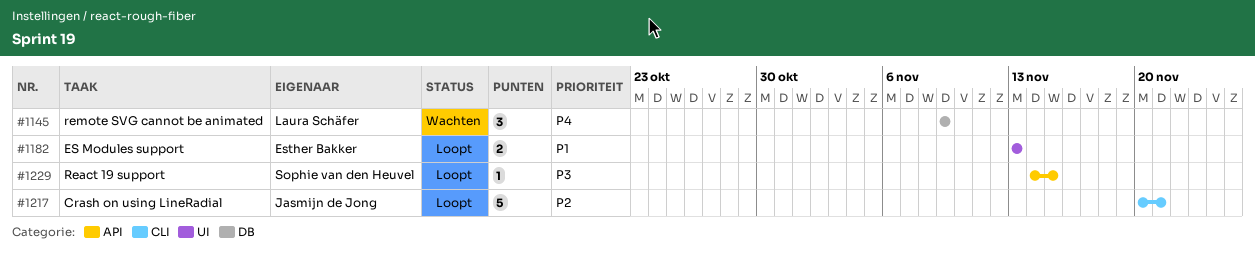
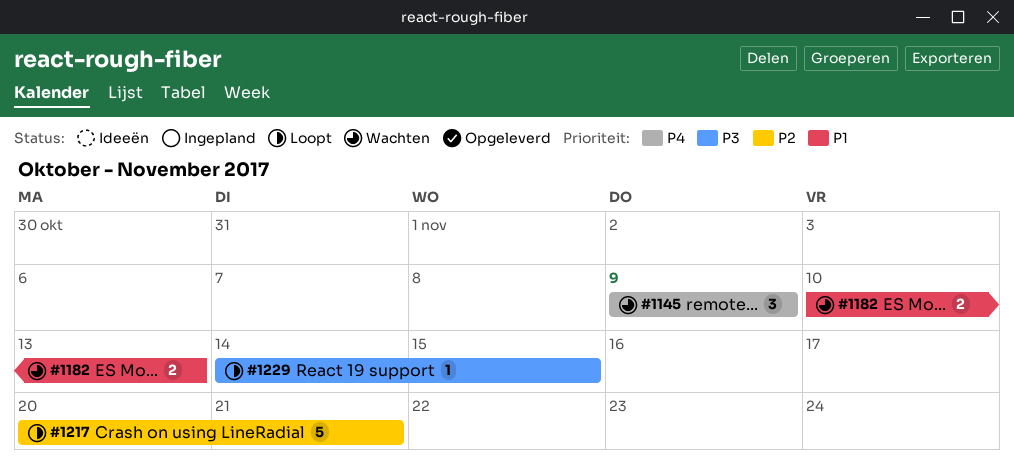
#1182, status: Loopt -> Wachten
#1182, start: Nov 13 -> Nov 10

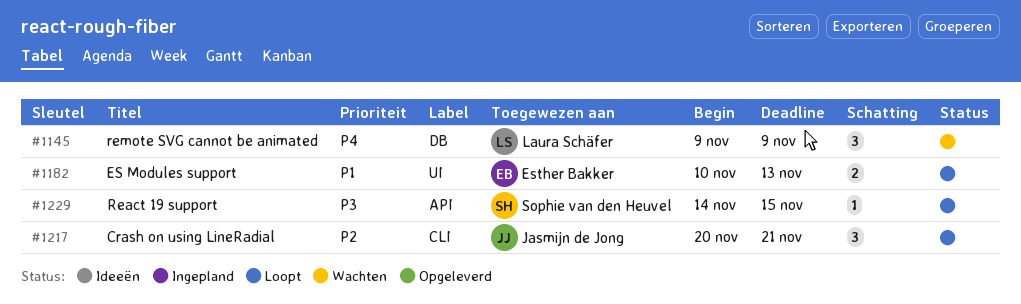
#1182, status: Wachten -> Loopt
#1217, estimate: 5 -> 3

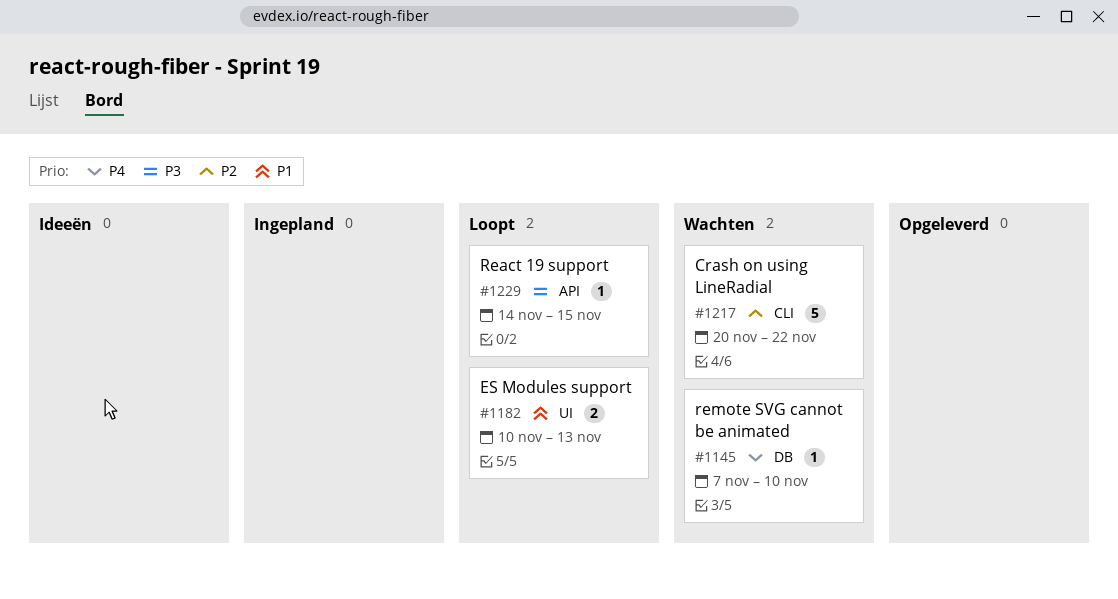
#1145, estimate: 3 -> 1
#1145, start: Nov 9 -> Nov 7
#1145, due: Nov 9 -> Nov 10
#1217, status: Loopt -> Wachten
#1217, estimate: 3 -> 5
#1217, due: Nov 21 -> Nov 22

